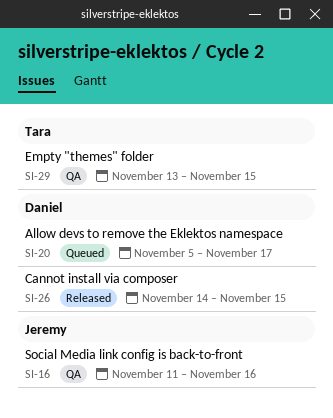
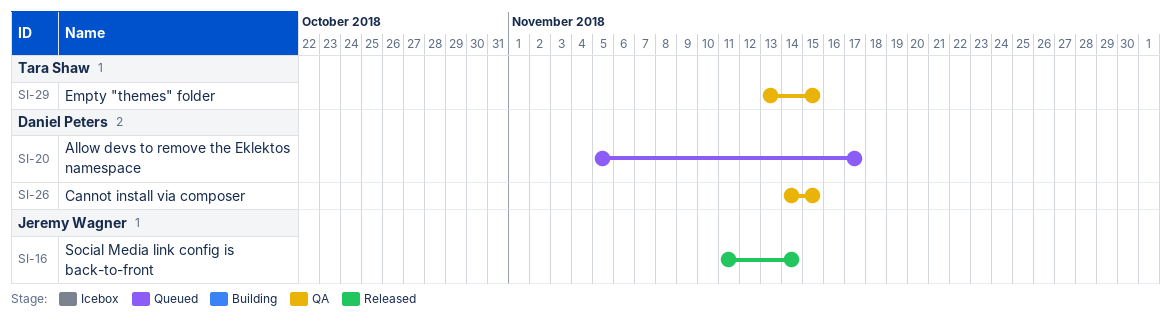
SI-16, status: QA -> Released
SI-16, due: Nov 16 -> Nov 14
SI-26, status: Released -> QA

